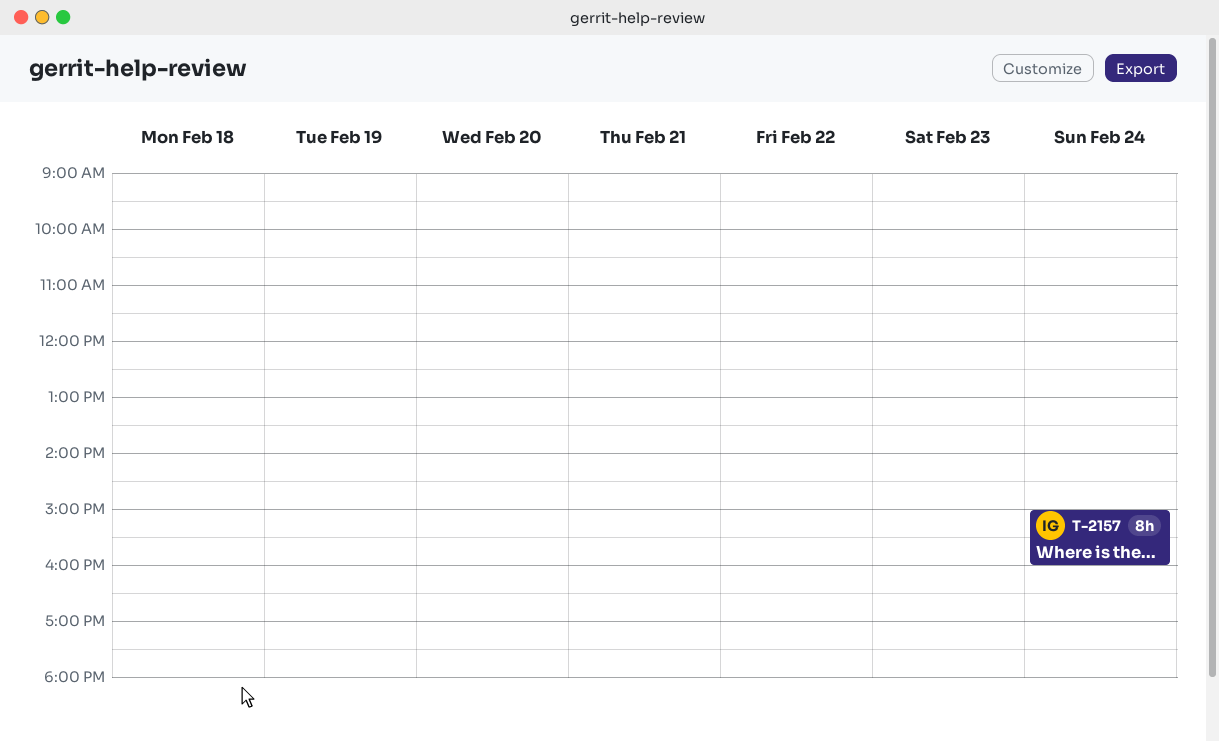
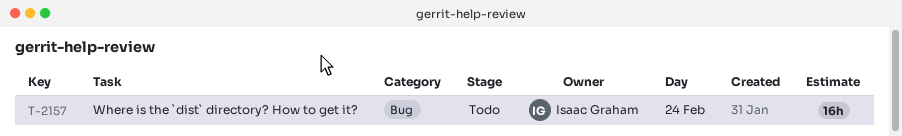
T-2157, estimate: 8h -> 16h

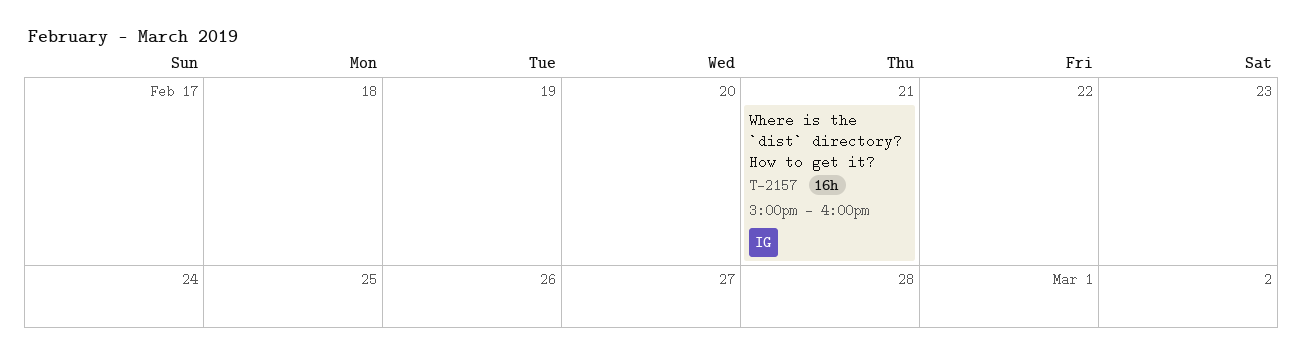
T-2157, day: Feb 24 -> Feb 21

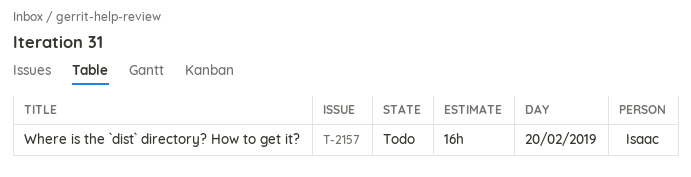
T-2157, day: Feb 21 -> Feb 20

